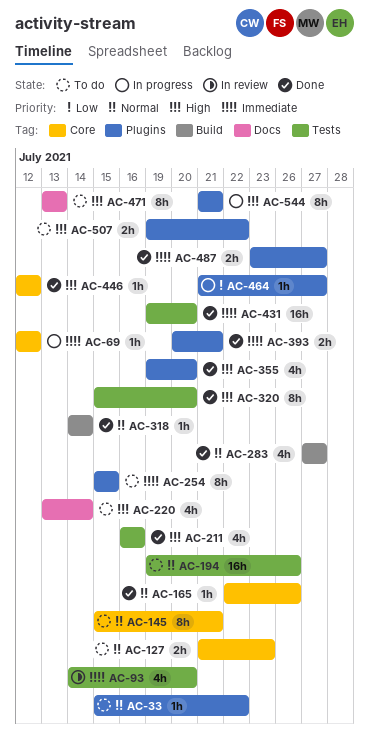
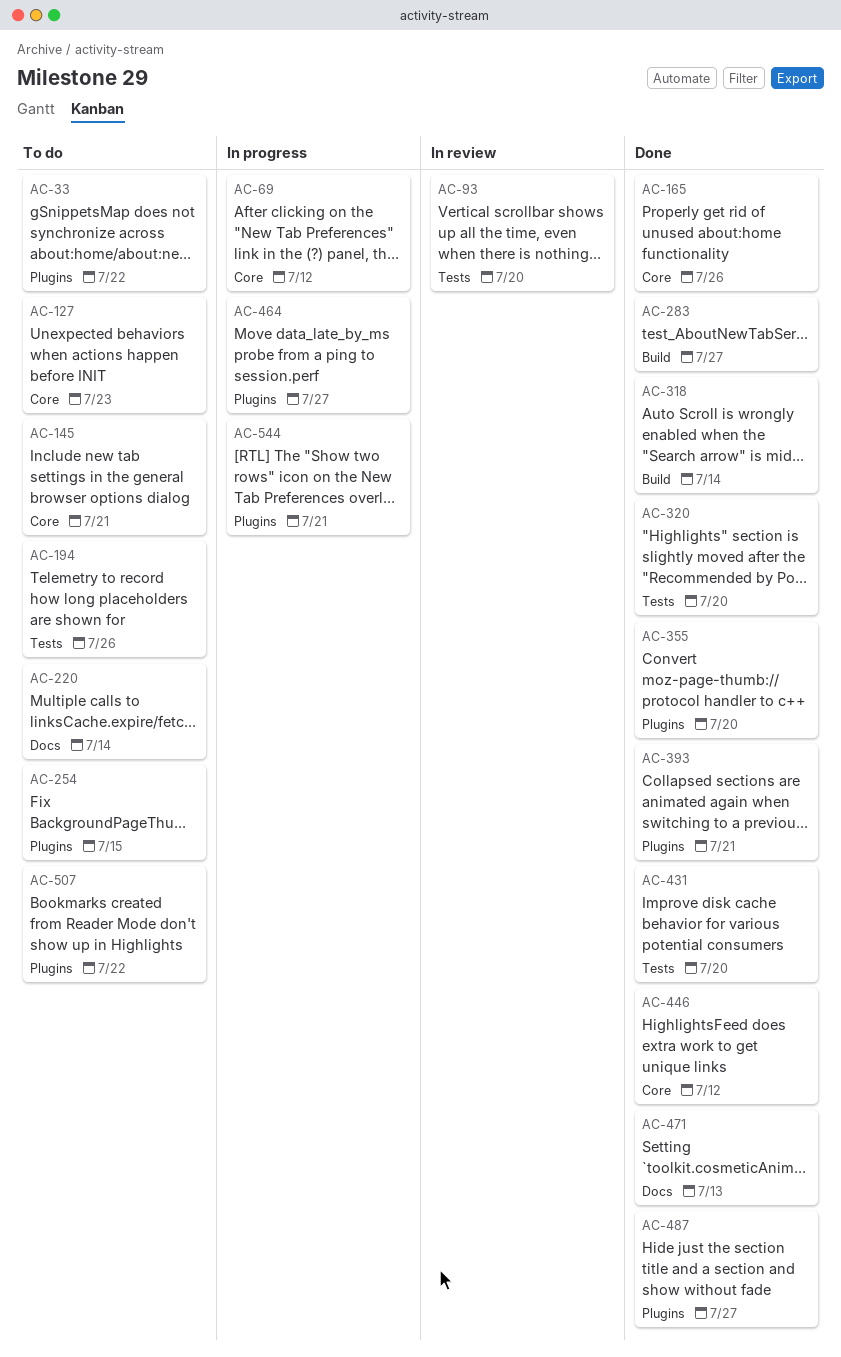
AC-211: present -> none
AC-471, status: To do -> Done

